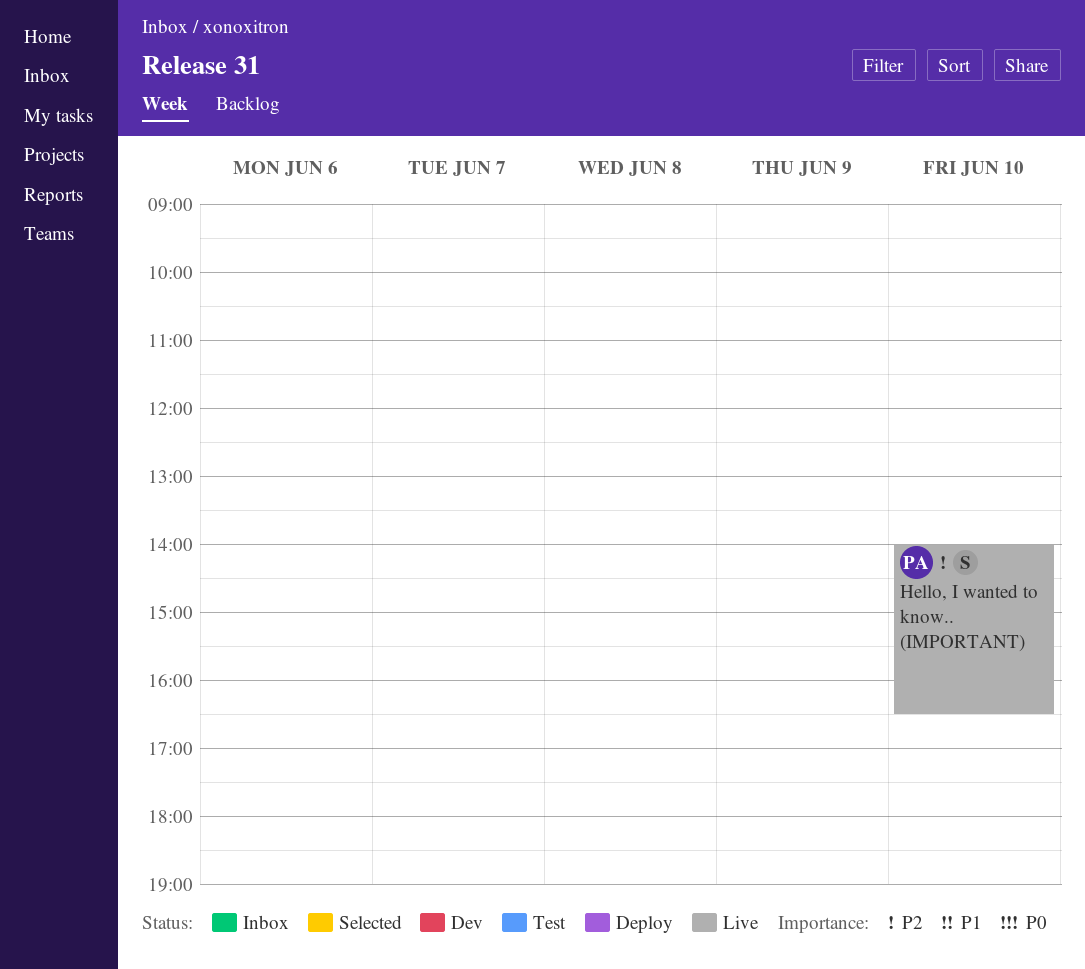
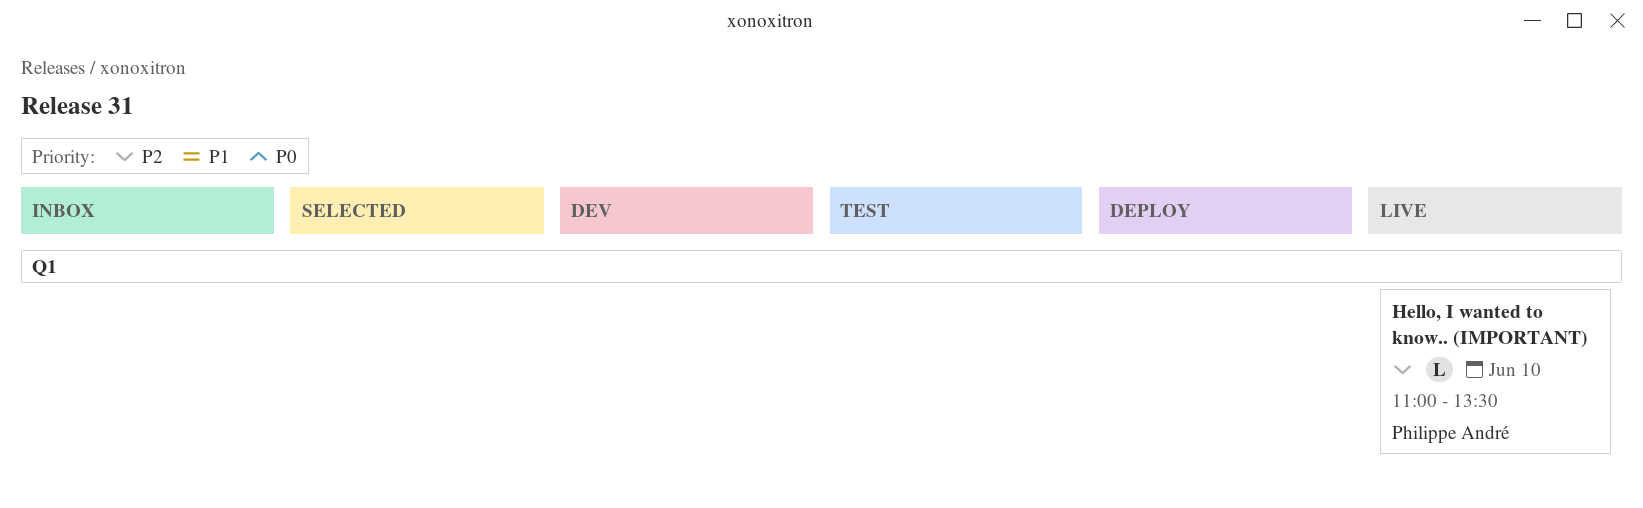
Hello, I wanted to know.. (IMPORTANT), estimate: S -> L
Hello, I wanted to know.. (IMPORTANT), begins: 14:00 -> 11:00
Hello, I wanted to know.. (IMPORTANT), ends: 16:30 -> 13:30

